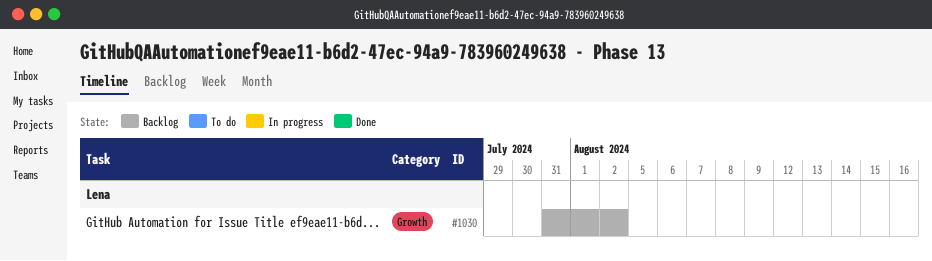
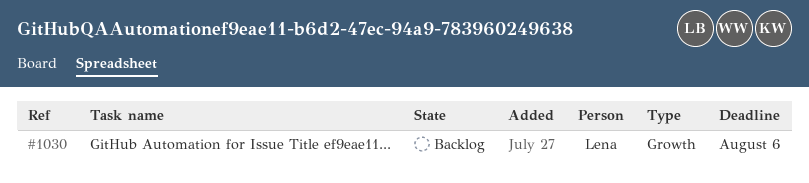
#1030, due: Aug 2 -> Aug 6

